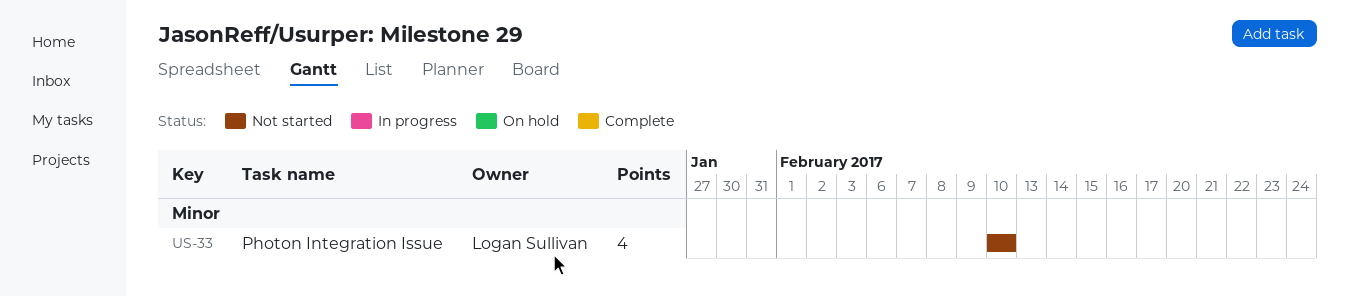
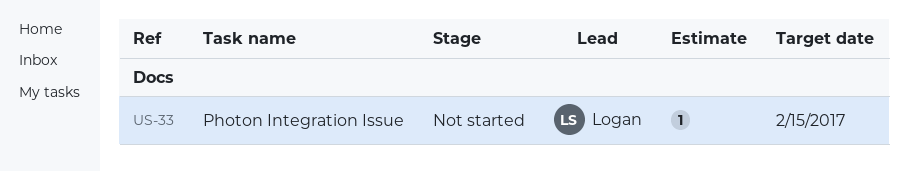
US-33, estimate: 4 -> 1
US-33, due: Feb 10 -> Feb 15

